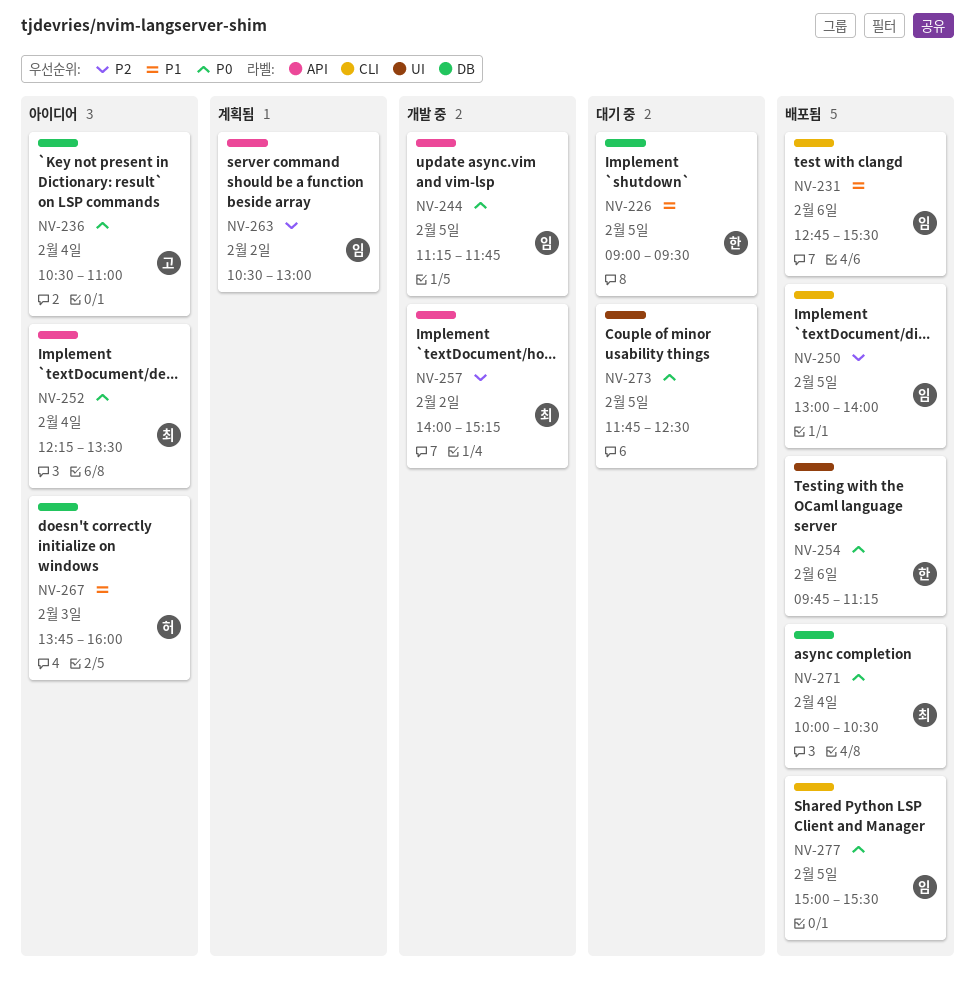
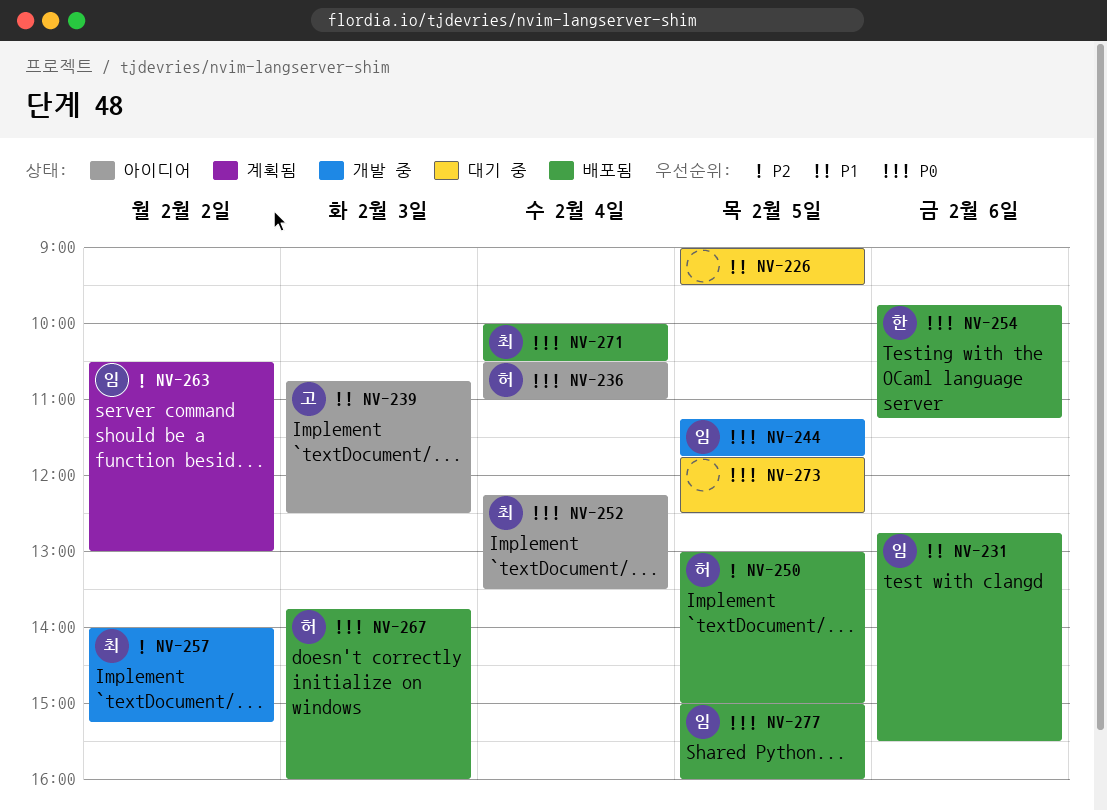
NV-226, owner: 한 -> none
NV-236, owner: 고 -> 허
NV-239: none -> present
NV-250, owner: 임 -> 허
NV-250, ends: 14:00 -> 15:00
NV-267, status: 아이디어 -> 배포됨
NV-267, priority: P1 -> P0
NV-277, ends: 15:30 -> 16:00

